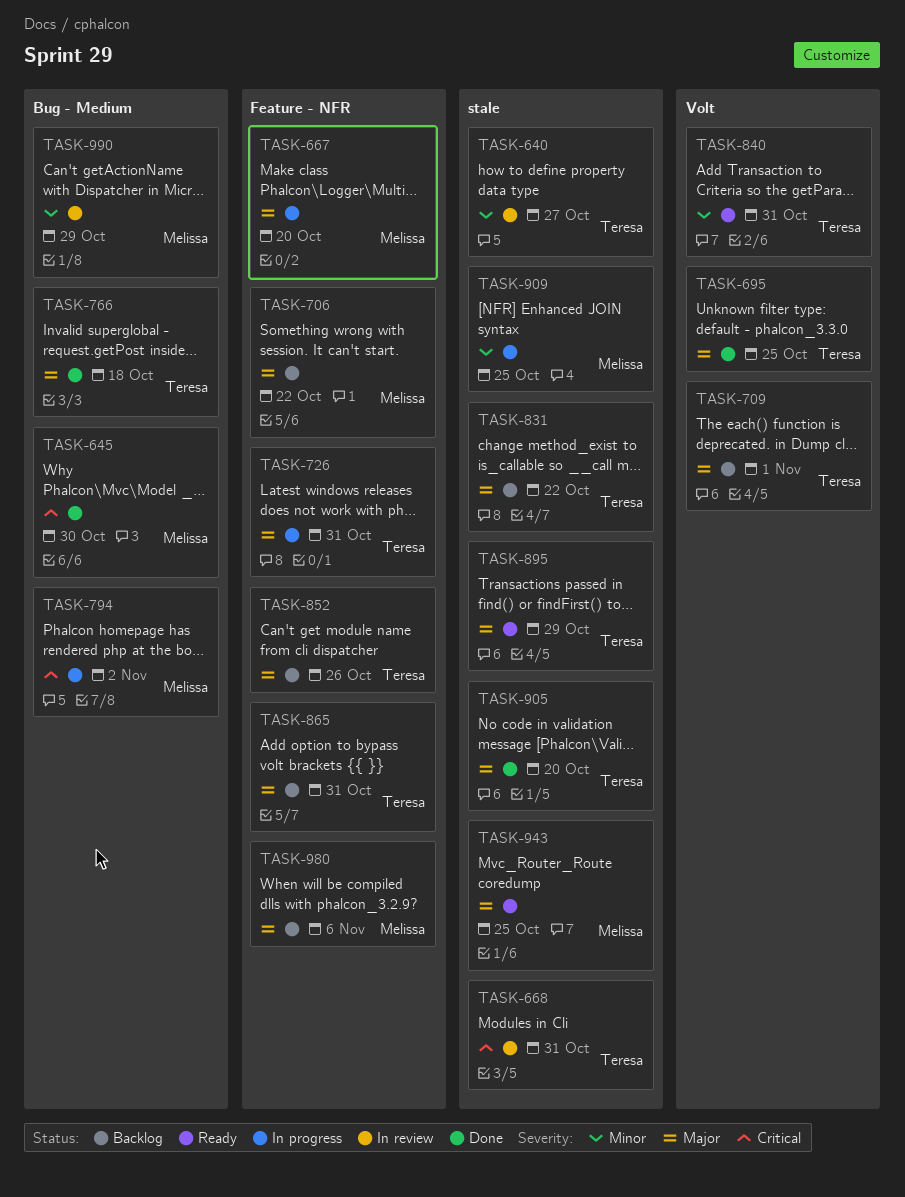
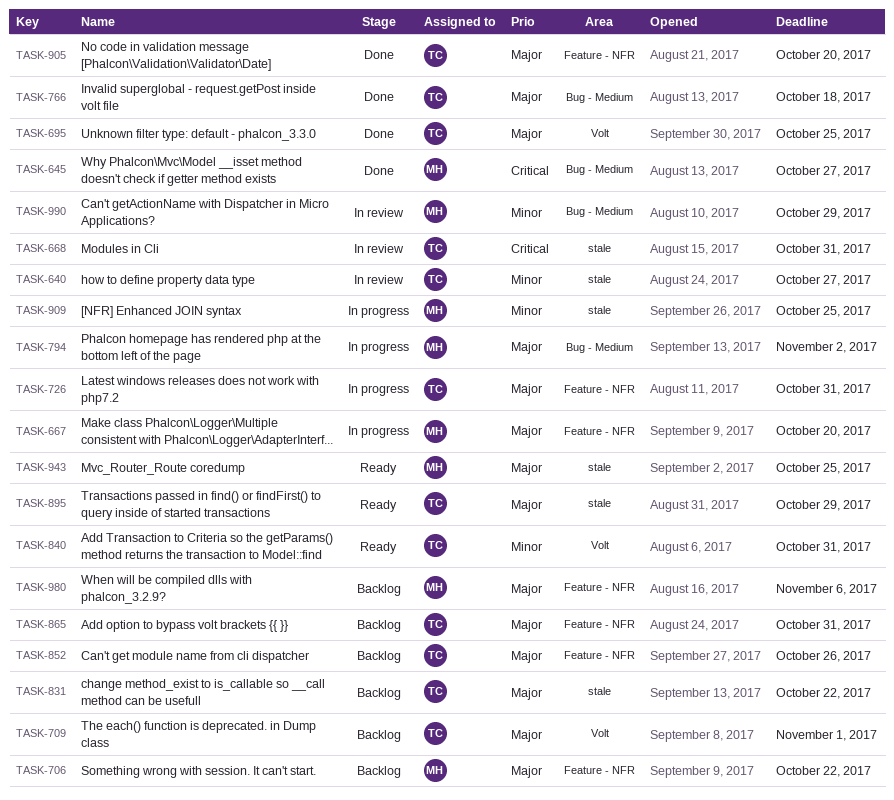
TASK-645, due: Oct 30 -> Oct 27
TASK-794, priority: Critical -> Major
TASK-905, label: stale -> Feature - NFR

